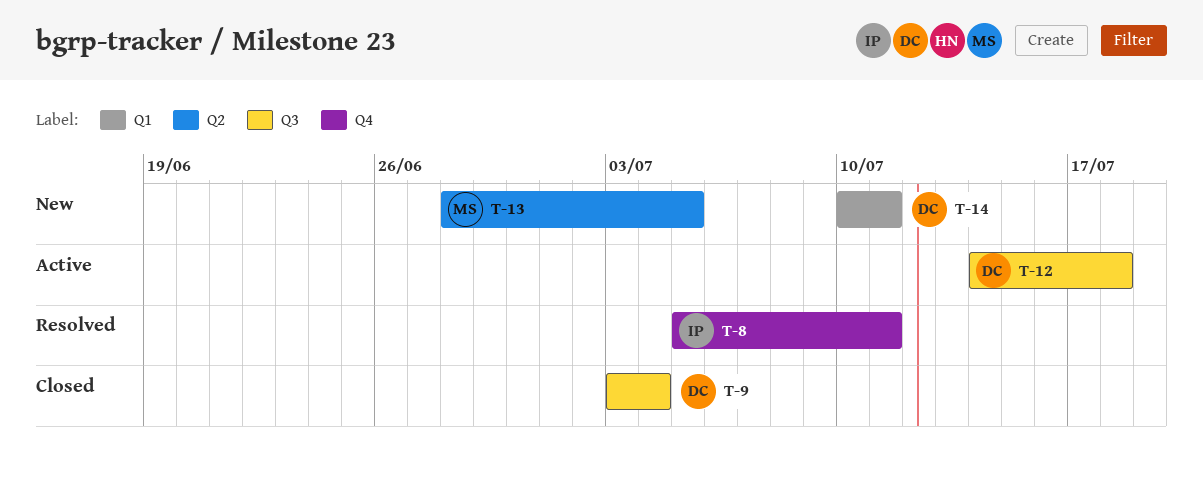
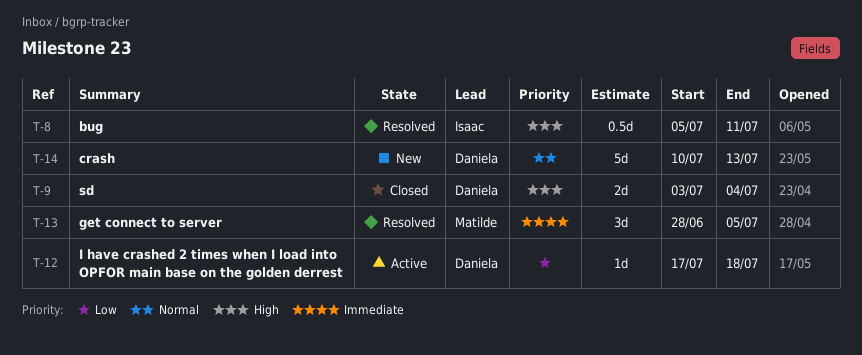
T-12, start: Jul 14 -> Jul 17
T-13, status: New -> Resolved
T-14, due: Jul 11 -> Jul 13

